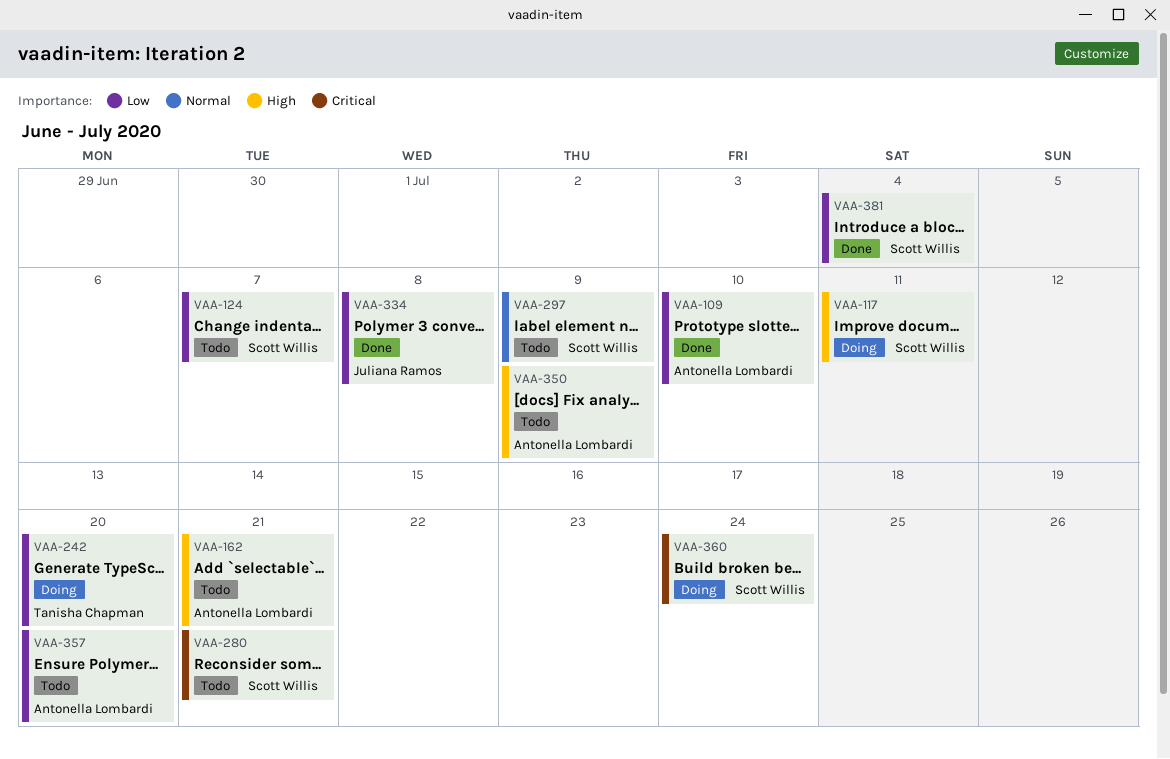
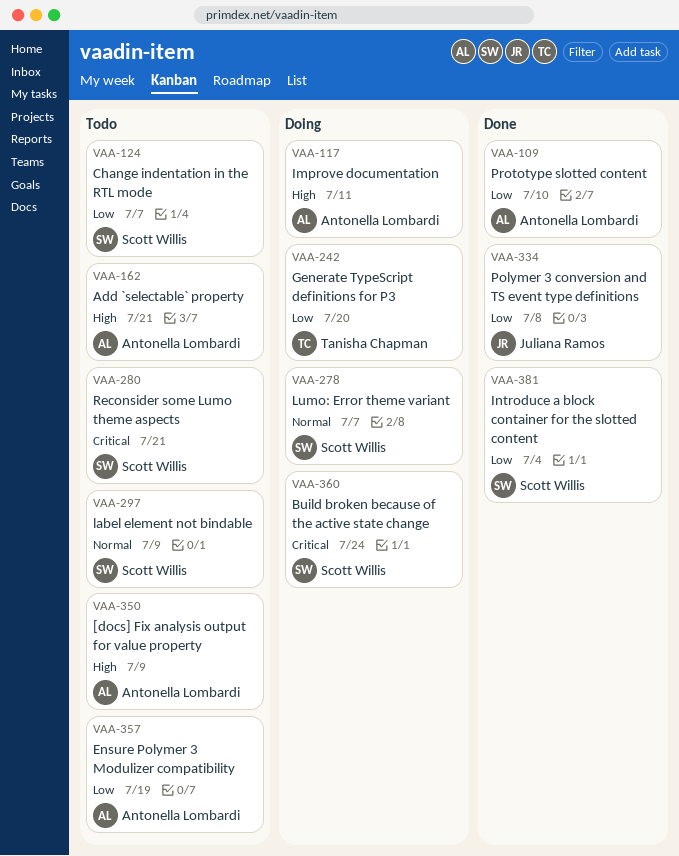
VAA-117, owner: Scott Willis -> Antonella Lombardi
VAA-278: none -> present
VAA-357, due: Jul 20 -> Jul 19

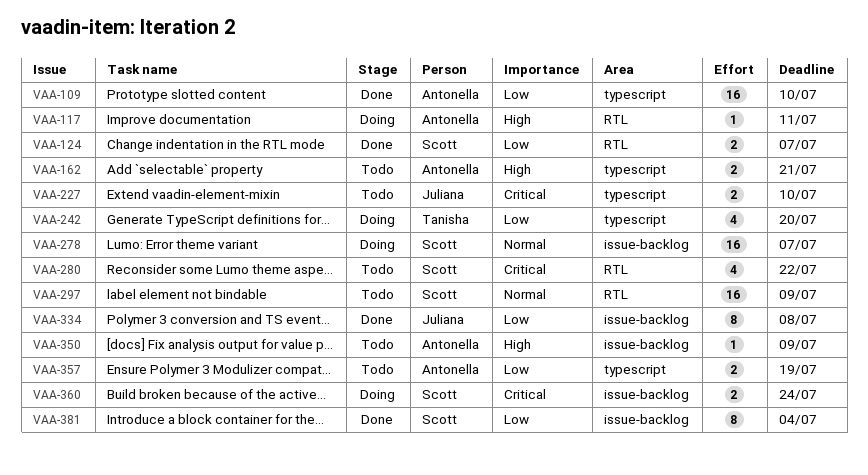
VAA-124, status: Todo -> Done
VAA-227: none -> present
VAA-280, due: Jul 21 -> Jul 22

